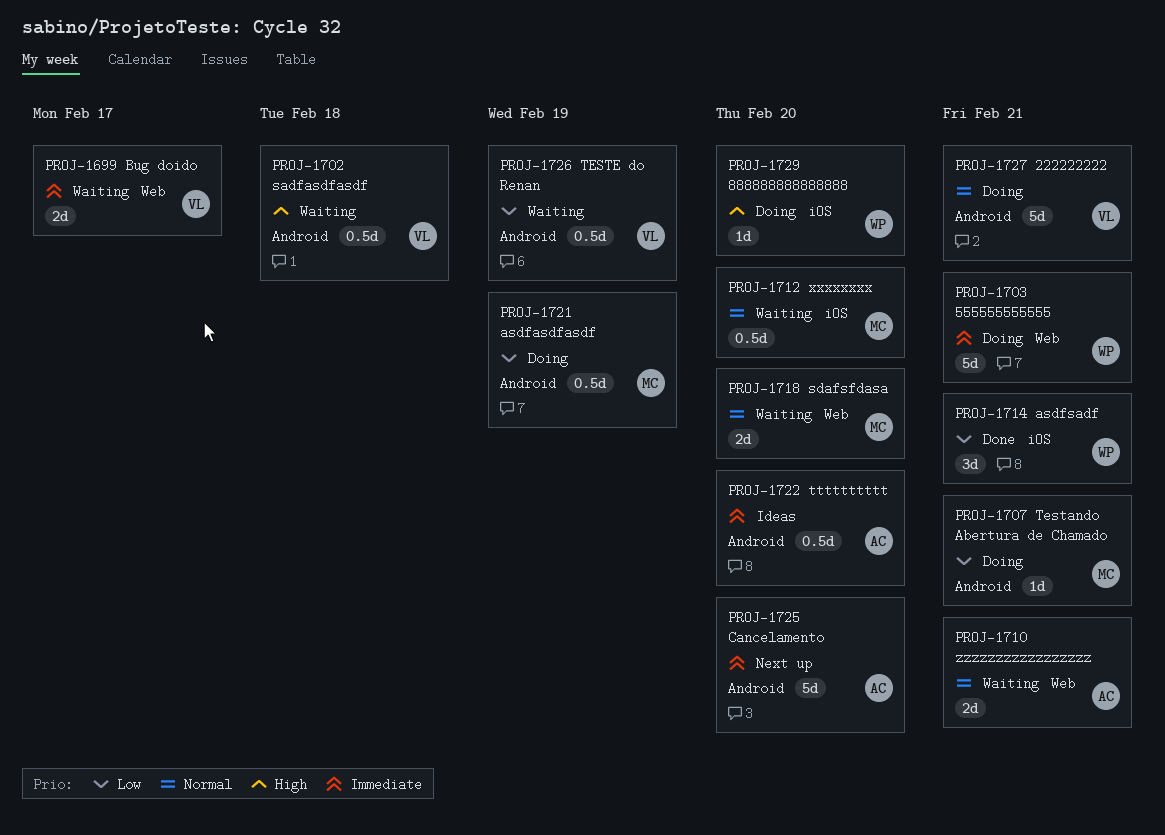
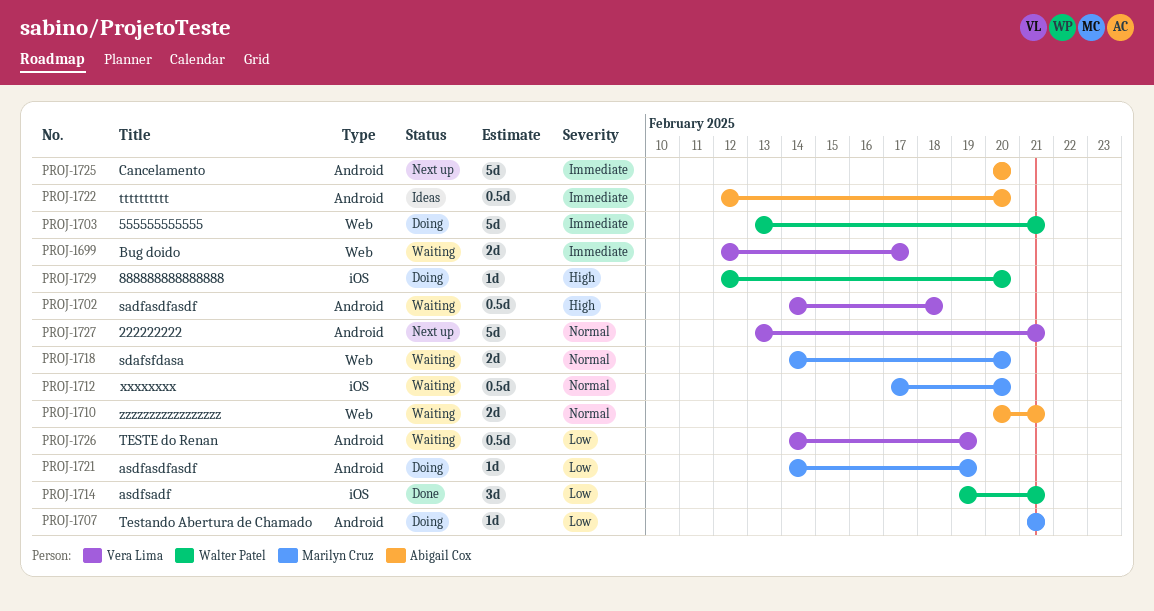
PROJ-1721, estimate: 0.5d -> 1d
PROJ-1727, status: Doing -> Next up

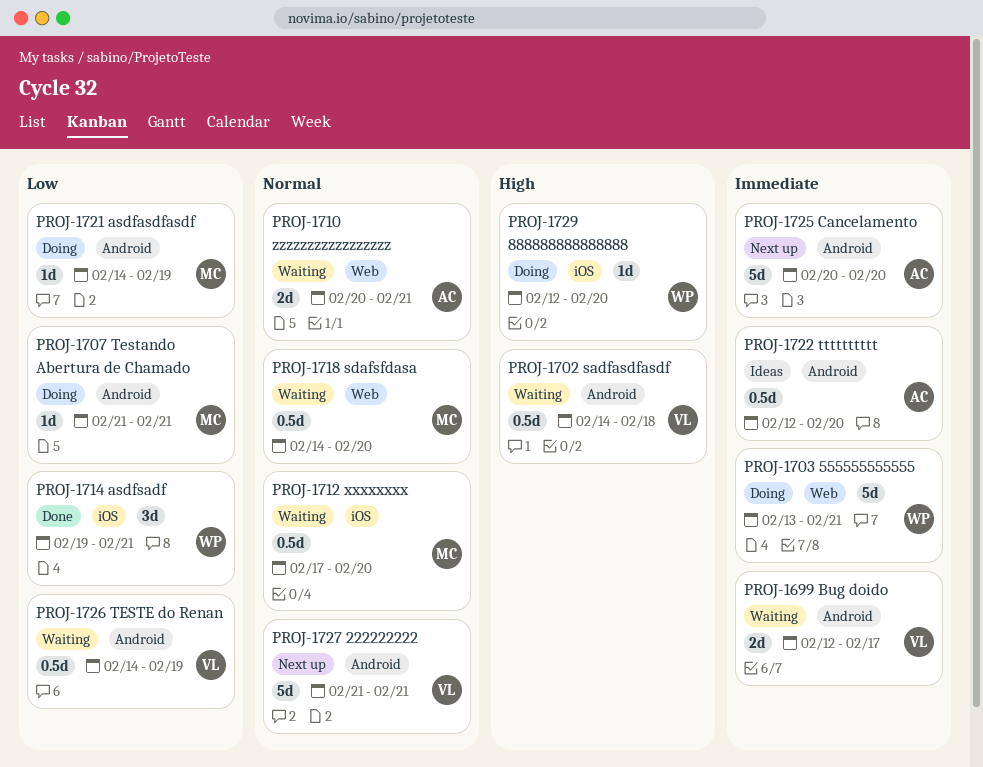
PROJ-1699, label: Web -> Android
PROJ-1718, estimate: 2d -> 0.5d
PROJ-1727, start: Feb 13 -> Feb 21

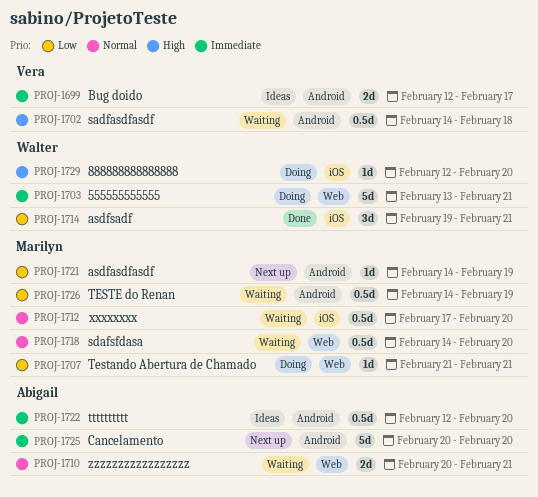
PROJ-1699, status: Waiting -> Ideas
PROJ-1707, label: Android -> Web
PROJ-1721, status: Doing -> Next up
PROJ-1726, owner: Vera -> Marilyn
PROJ-1727: present -> none

